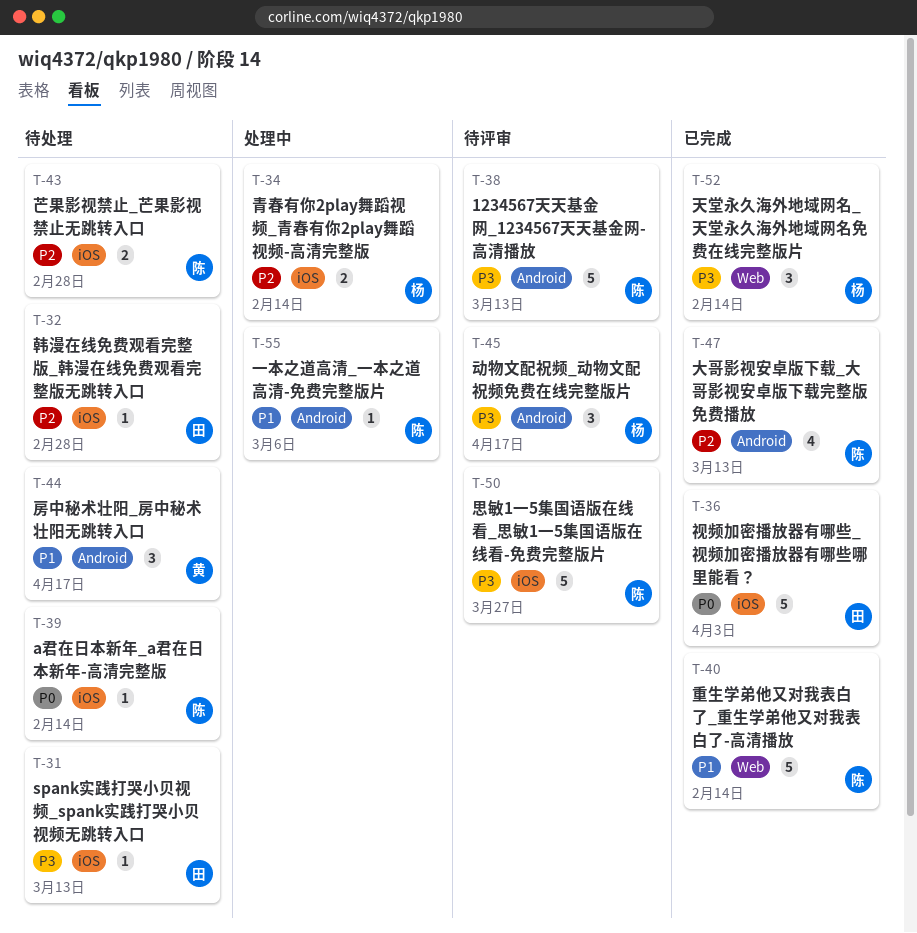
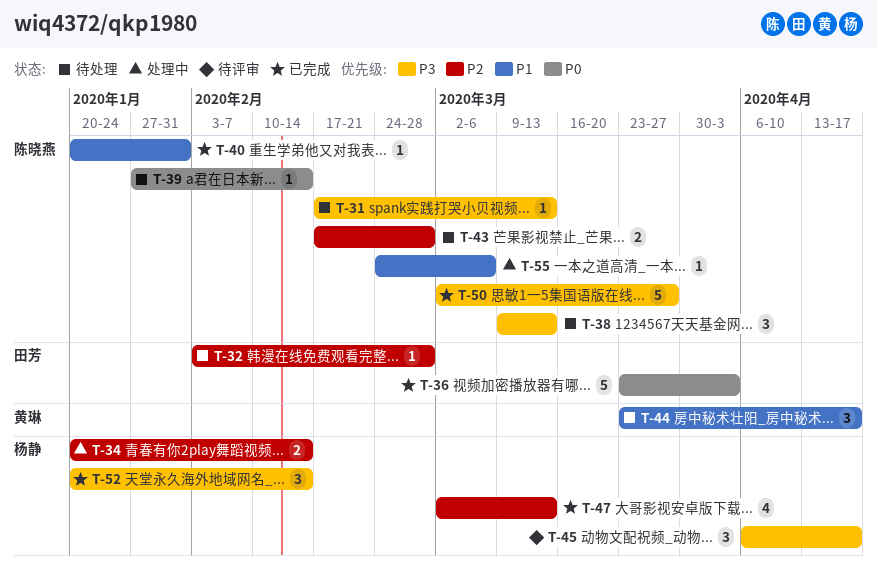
T-31, owner: 田芳 -> 陈晓燕
T-38, status: 待评审 -> 待处理
T-38, estimate: 5 -> 3
T-40, estimate: 5 -> 1
T-40, due: Feb 14 -> Jan 31
T-47, owner: 陈晓燕 -> 杨静
T-50, status: 待评审 -> 已完成

